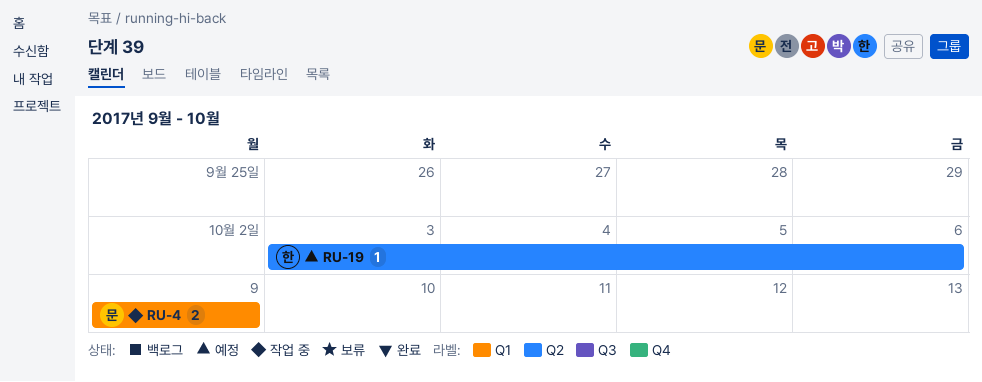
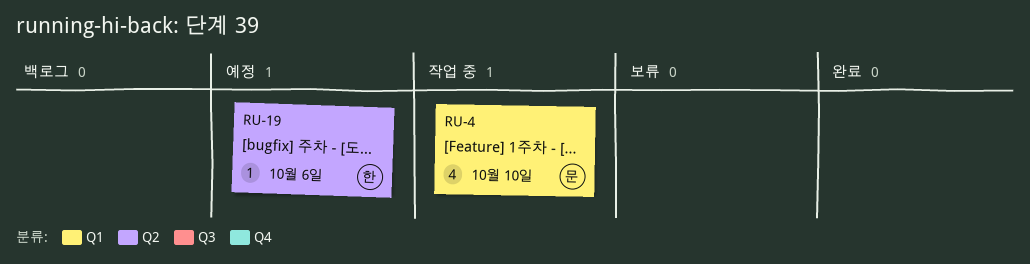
RU-4, estimate: 2 -> 4
RU-4, due: Oct 9 -> Oct 10

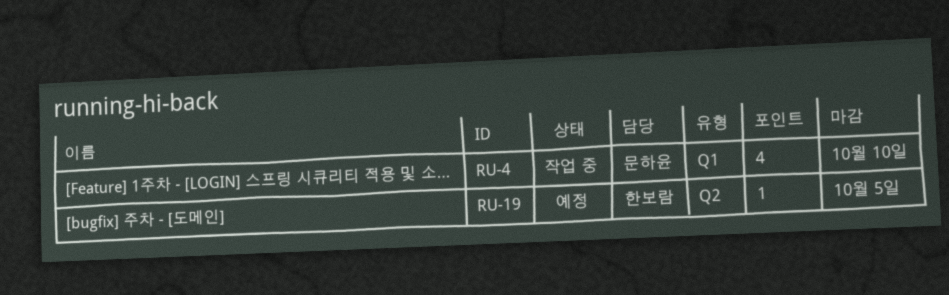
RU-19, due: Oct 6 -> Oct 5

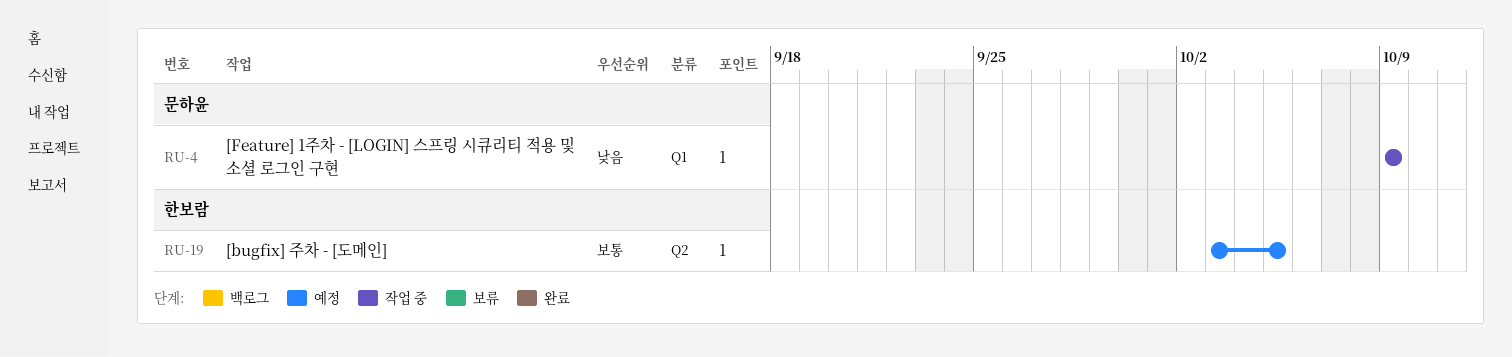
RU-4, estimate: 4 -> 1
RU-4, due: Oct 10 -> Oct 9

